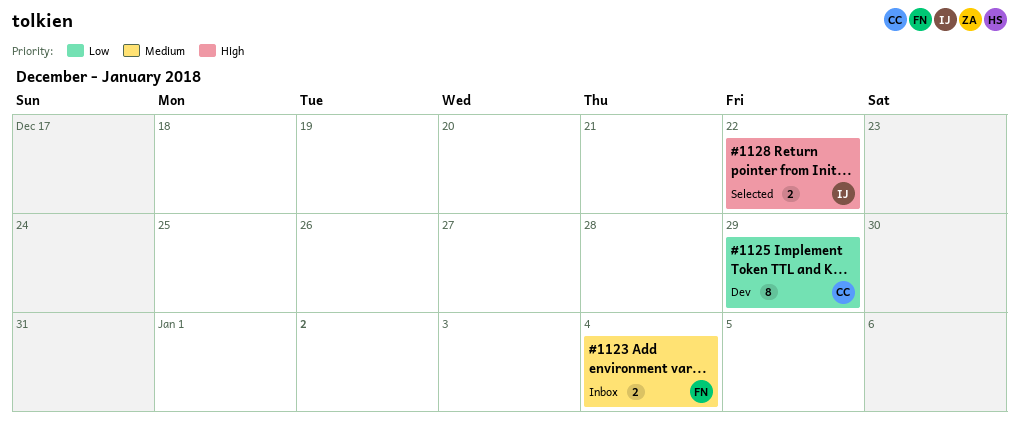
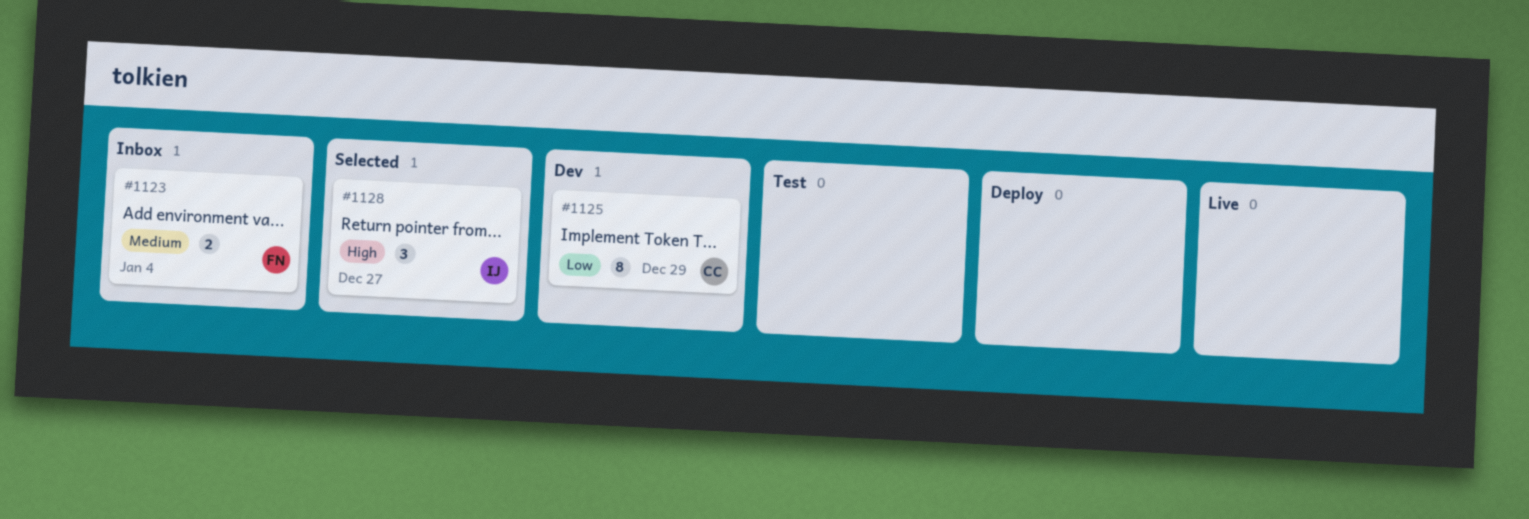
#1128, estimate: 2 -> 3
#1128, due: Dec 22 -> Dec 27

